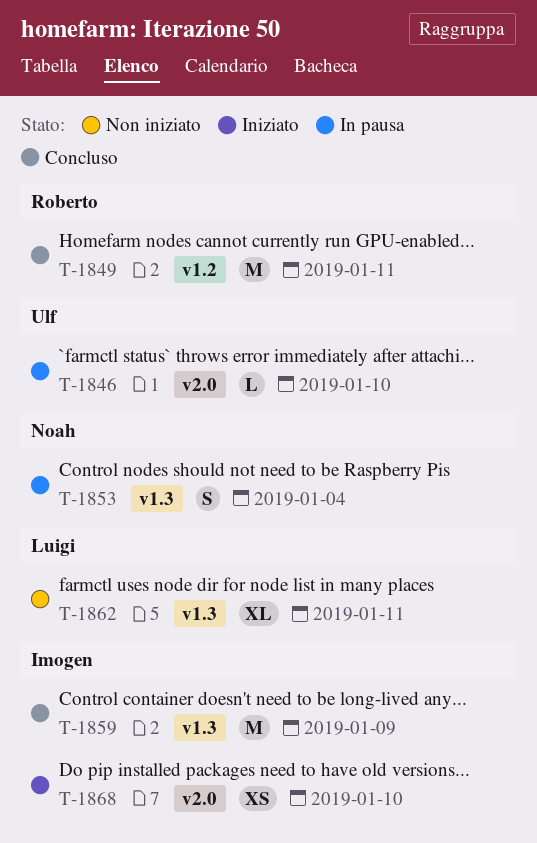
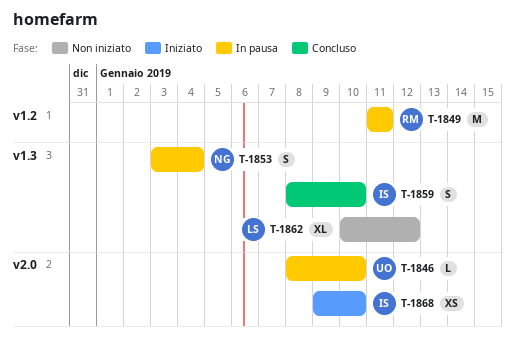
T-1849, status: Concluso -> In pausa
T-1859, estimate: M -> S
T-1859, due: Jan 9 -> Jan 10
T-1862, due: Jan 11 -> Jan 12

